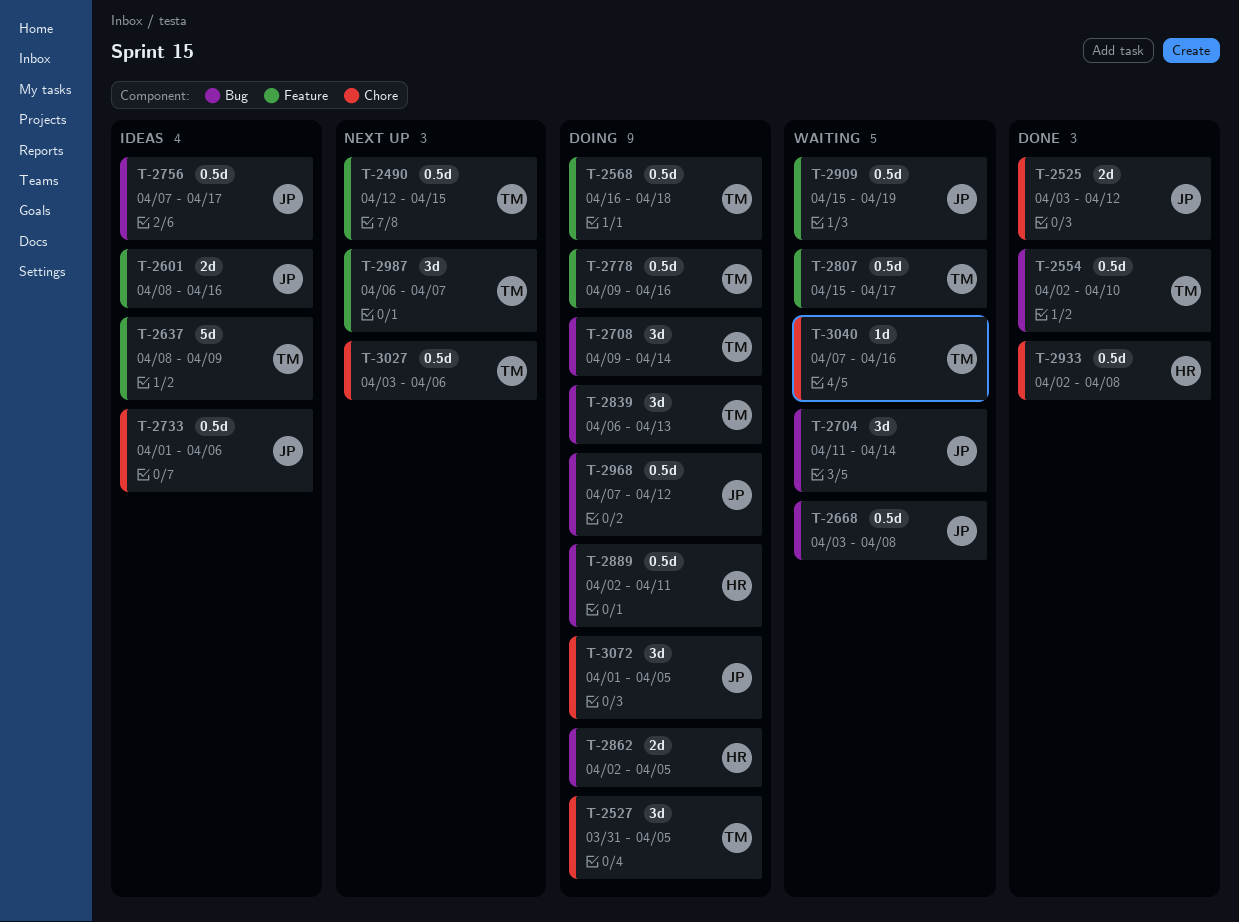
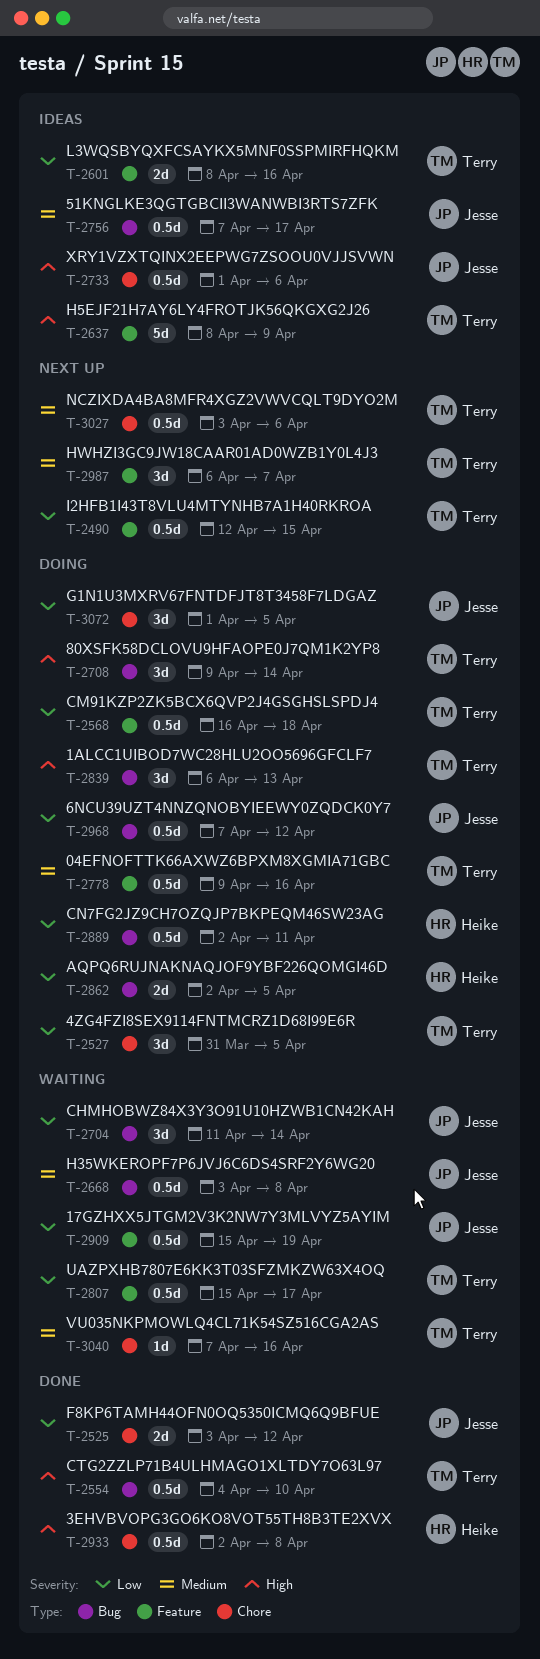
T-2554, start: Apr 2 -> Apr 4
T-2601, owner: Jesse -> Terry

